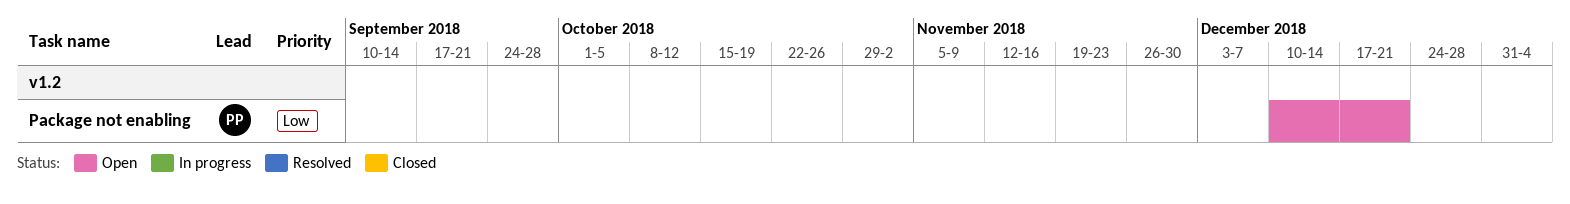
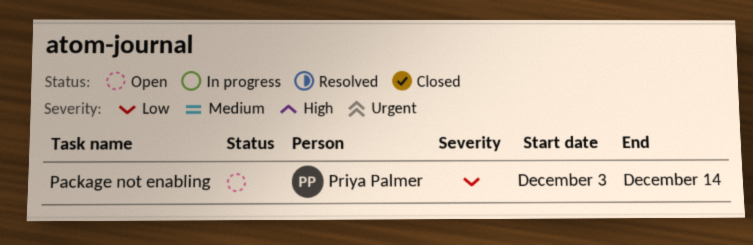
Package not enabling, start: Dec 10 -> Dec 3
Package not enabling, due: Dec 21 -> Dec 14

